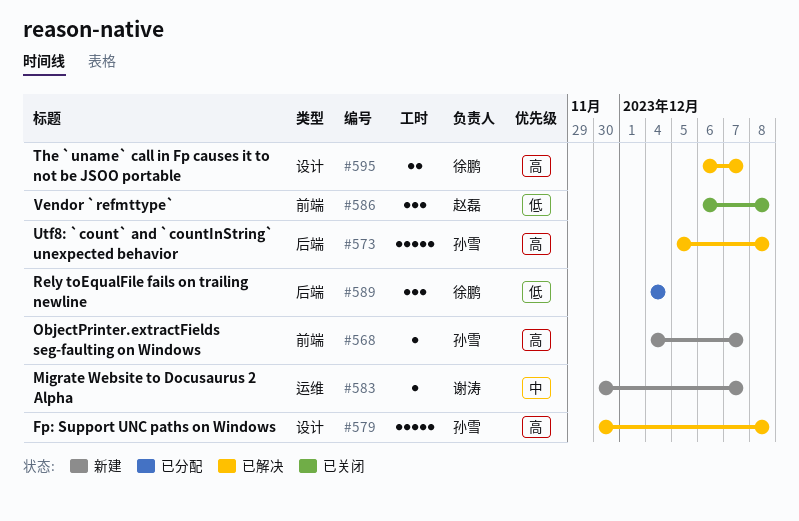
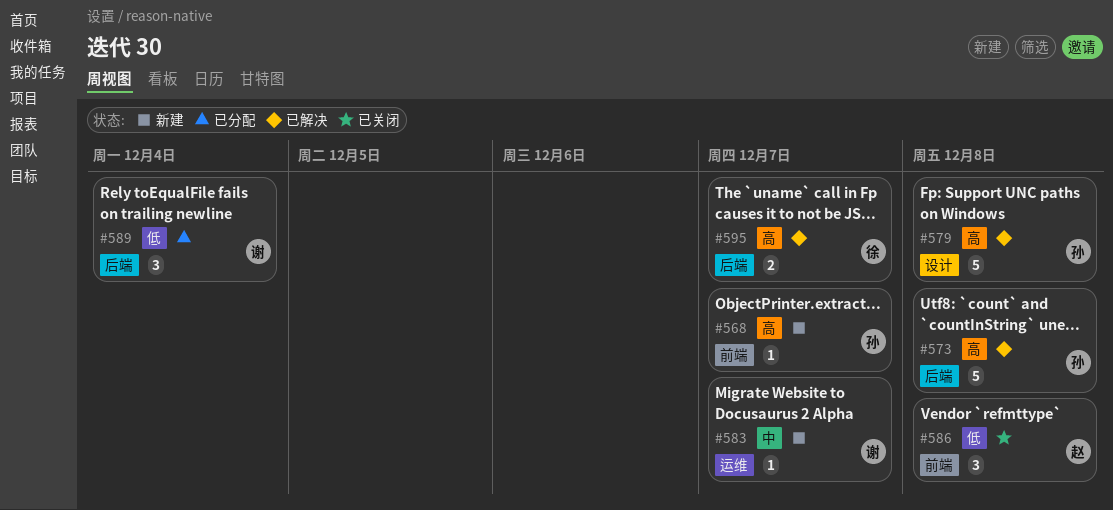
#589, owner: 徐鹏 -> 谢涛
#595, label: 设计 -> 后端

